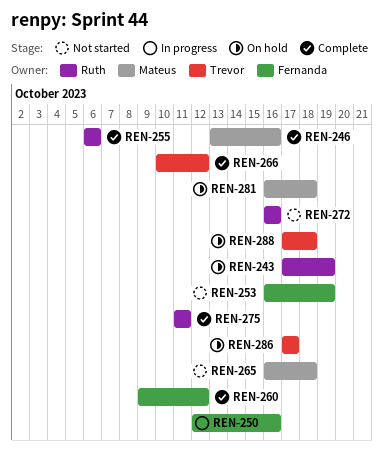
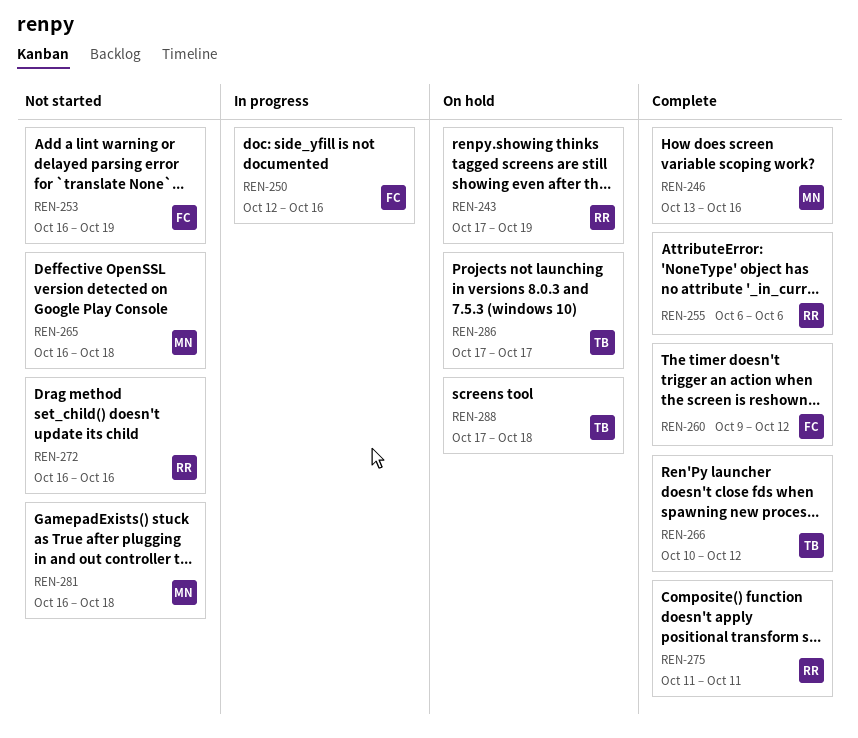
REN-281, status: On hold -> Not started

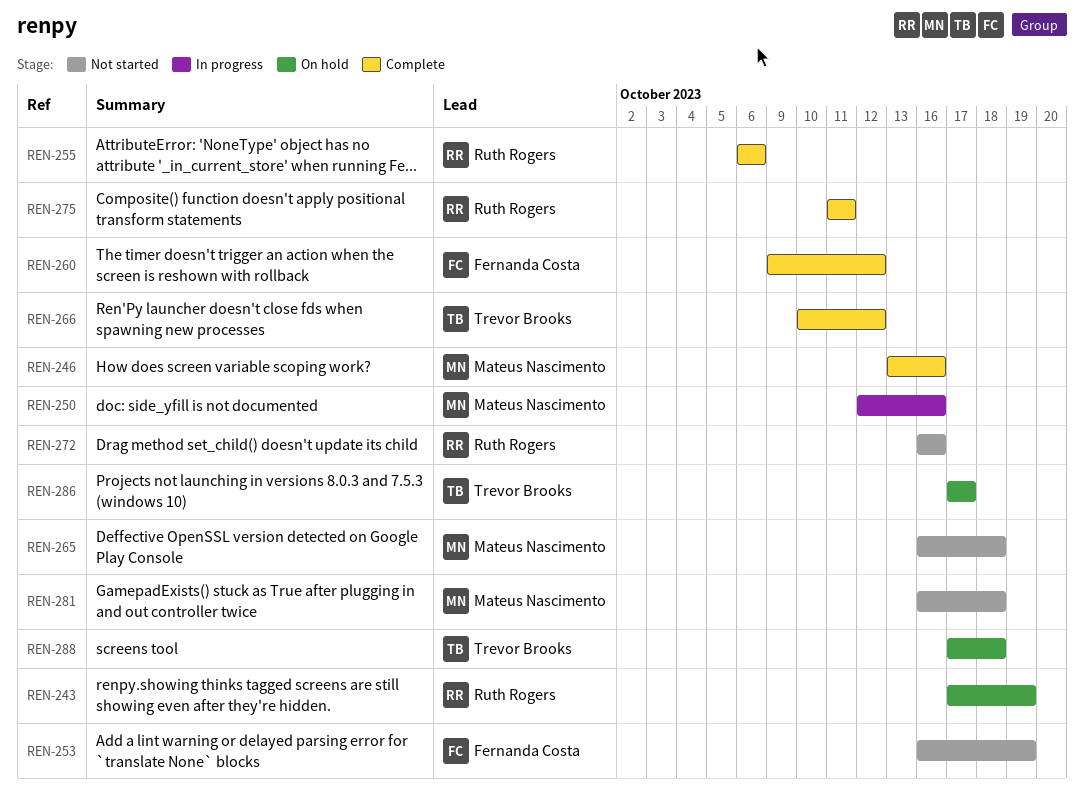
REN-250, owner: Fernanda Costa -> Mateus Nascimento

